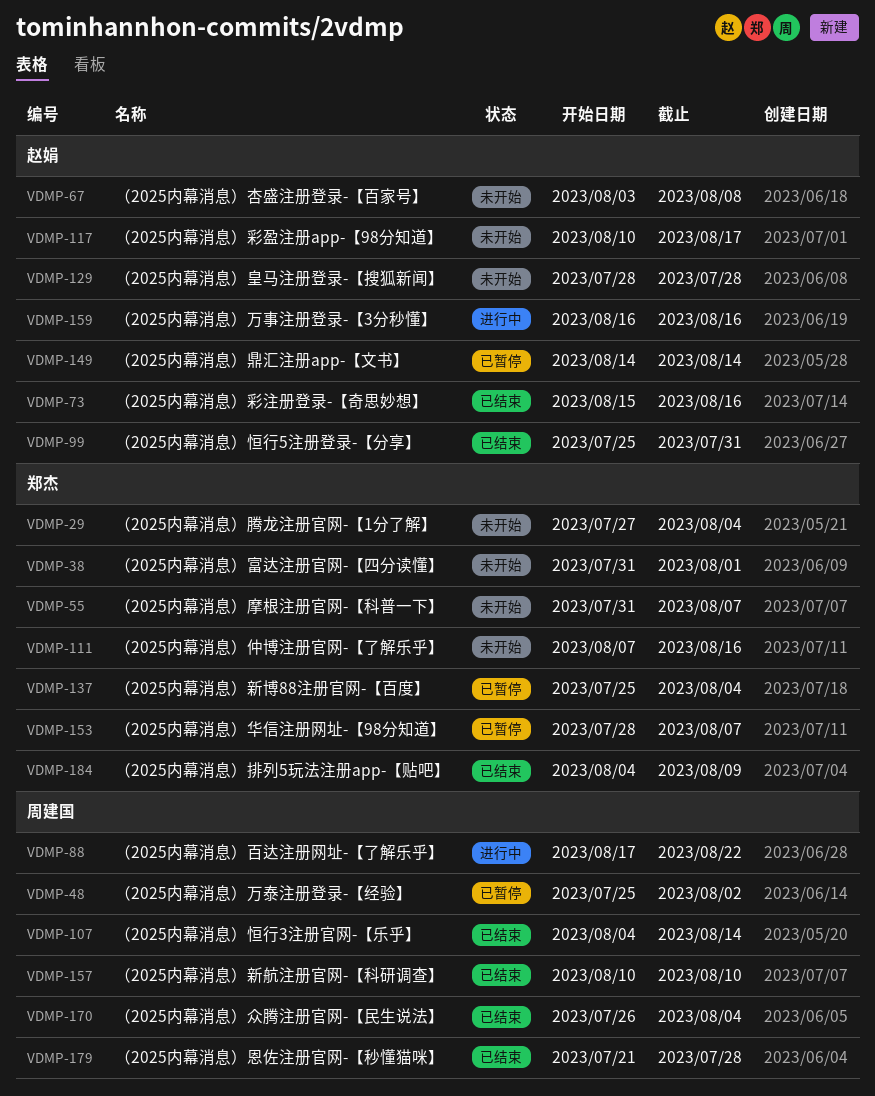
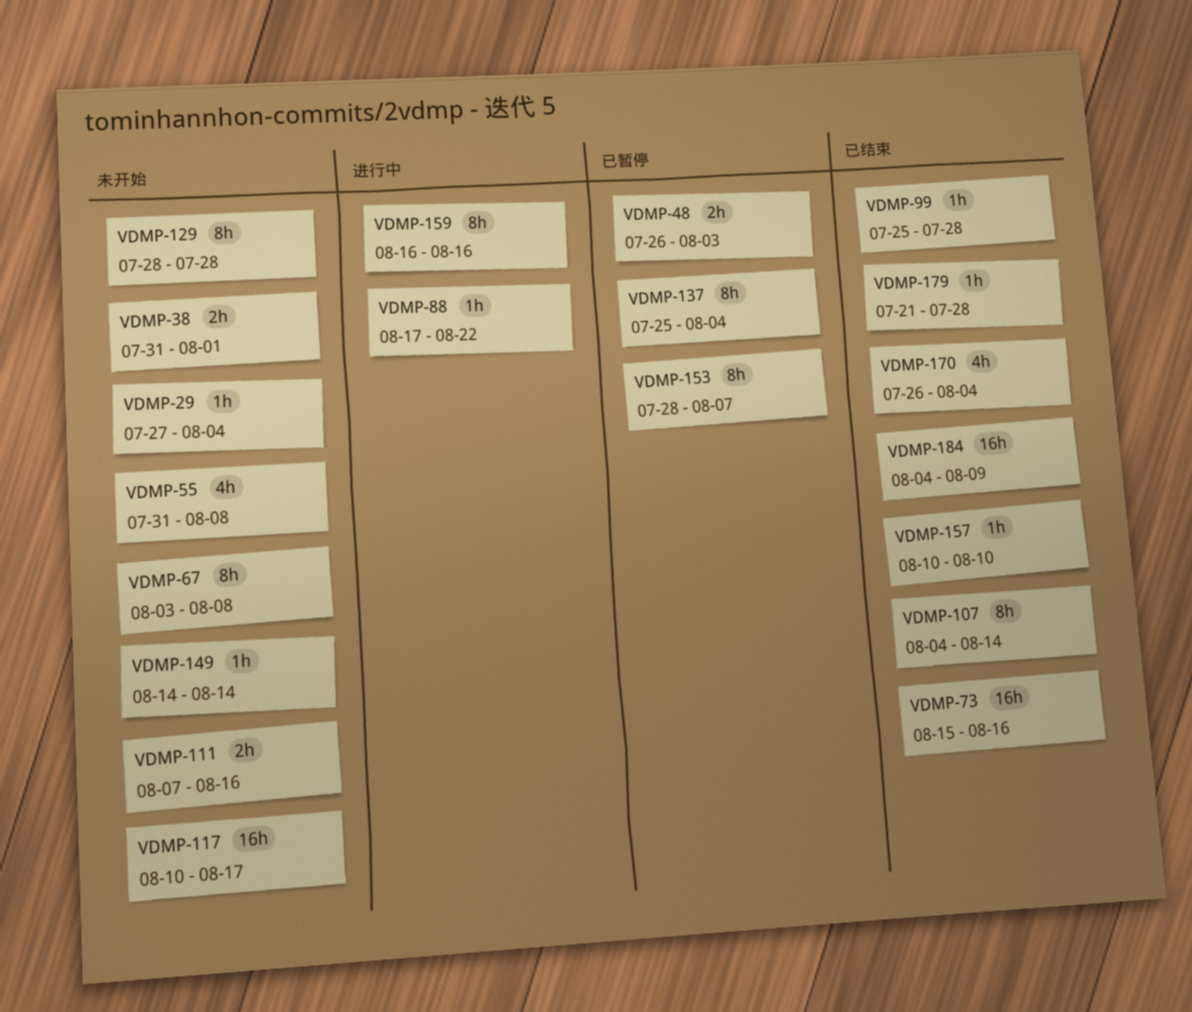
VDMP-48, start: Jul 25 -> Jul 26
VDMP-48, due: Aug 2 -> Aug 3
VDMP-55, due: Aug 7 -> Aug 8
VDMP-99, due: Jul 31 -> Jul 28
VDMP-149, status: 已暂停 -> 未开始

